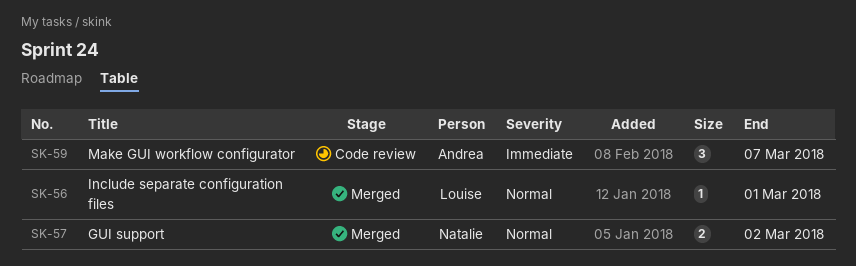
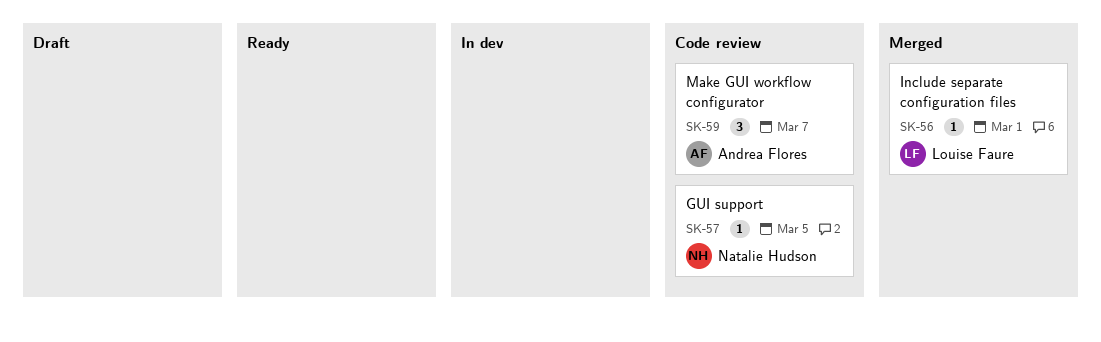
SK-57, status: Merged -> Code review
SK-57, estimate: 2 -> 1
SK-57, due: Mar 2 -> Mar 5

